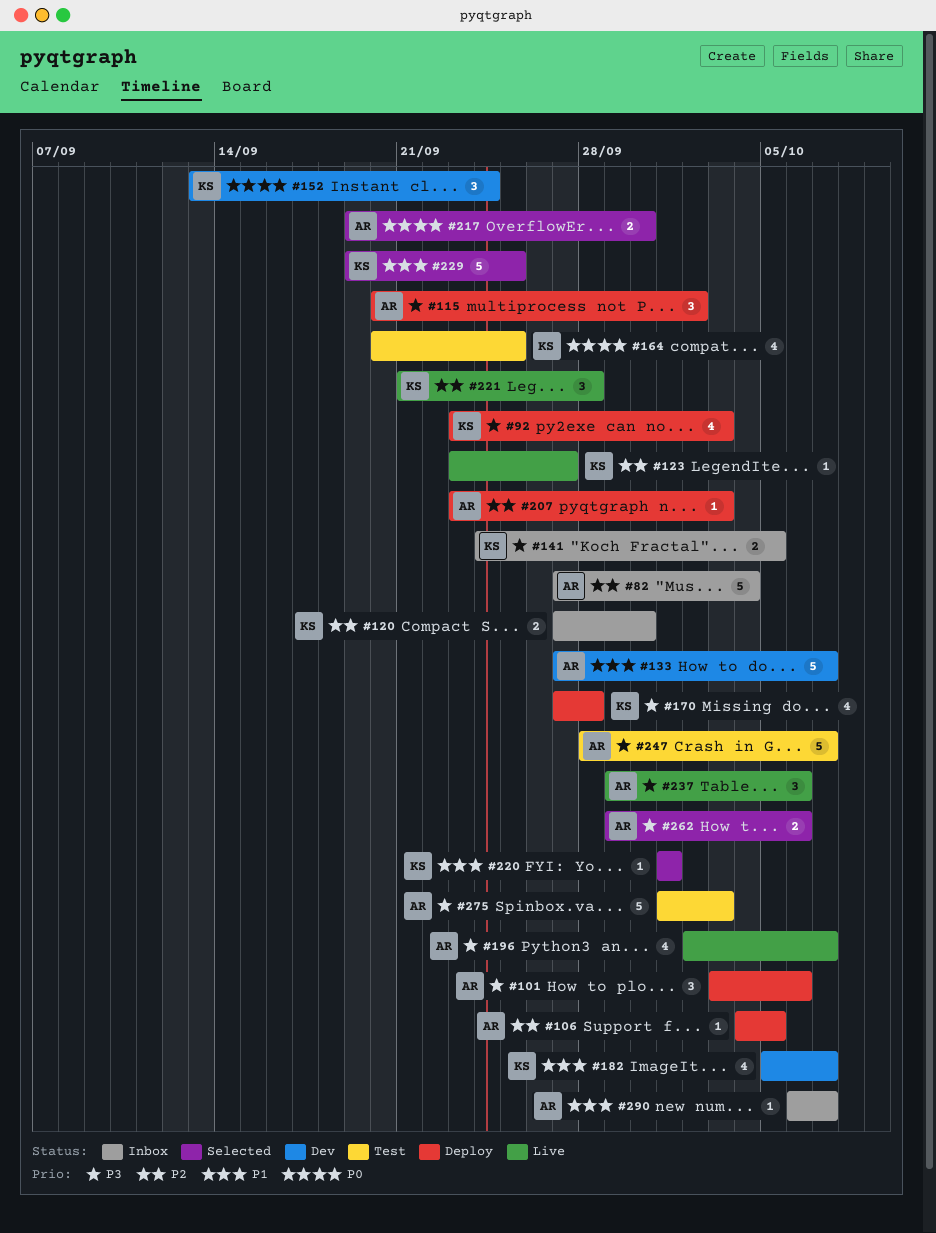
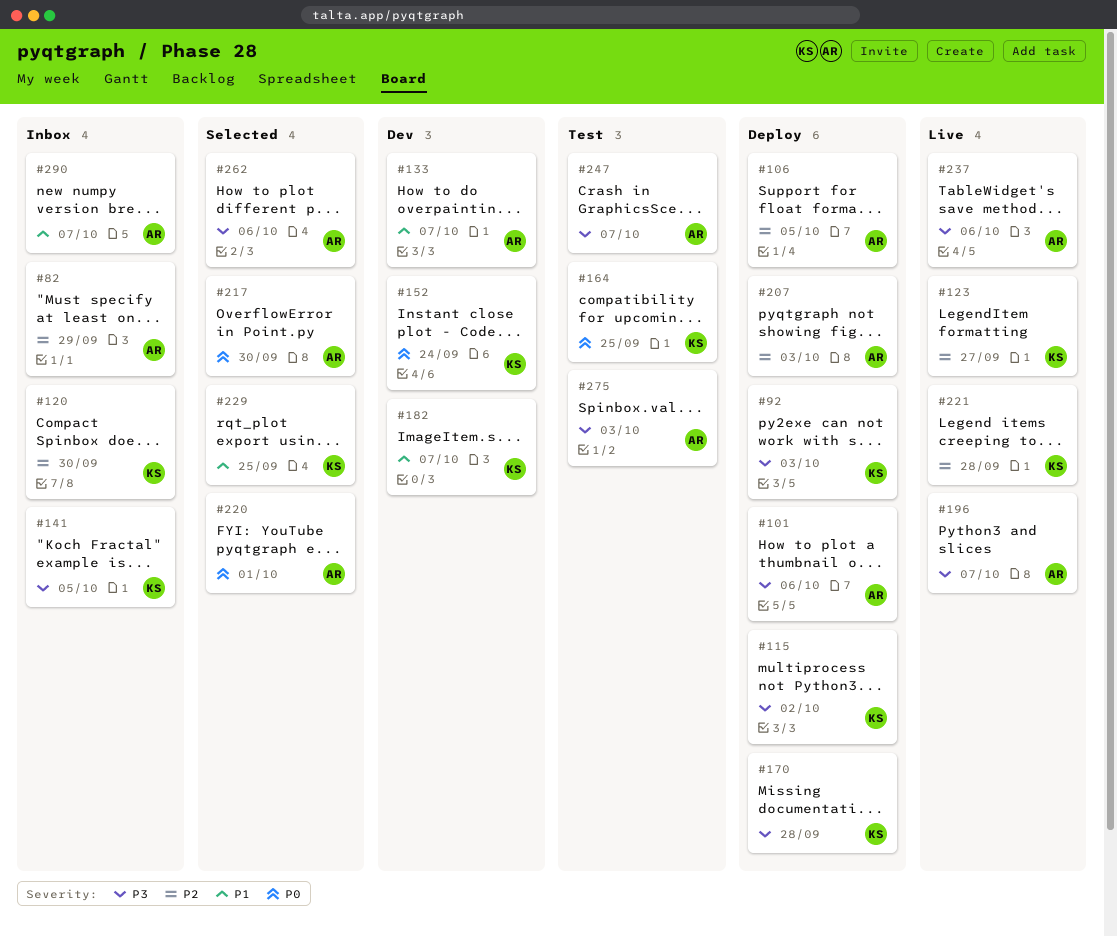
#82, due: Oct 4 -> Sep 29
#115, owner: AR -> KS
#220, owner: KS -> AR
#220, priority: P1 -> P0

